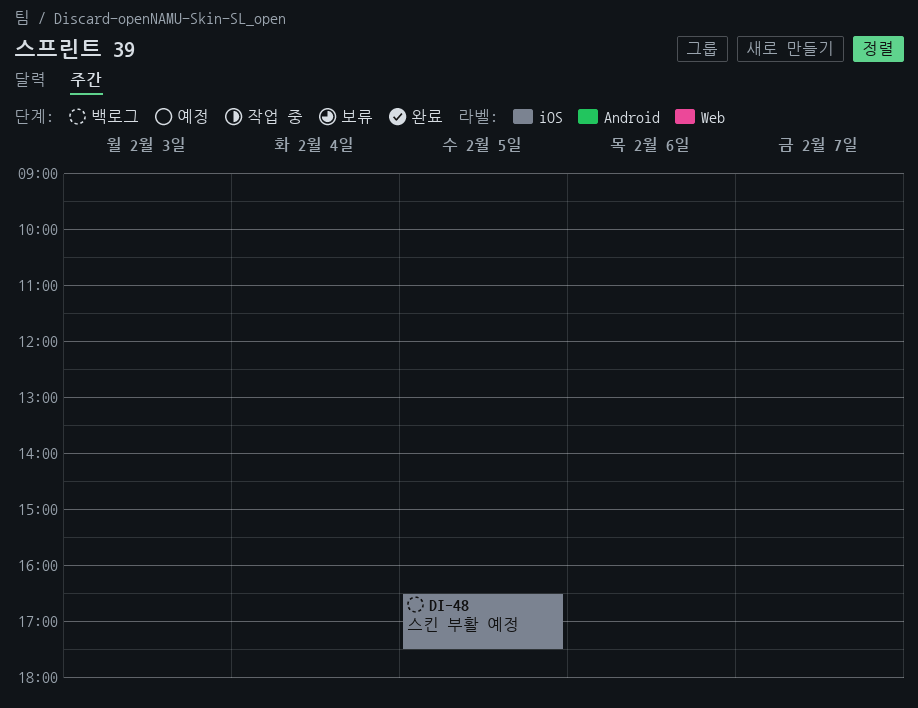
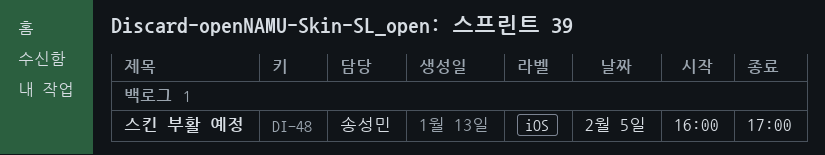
DI-48, begins: 16:30 -> 16:00
DI-48, ends: 17:30 -> 17:00

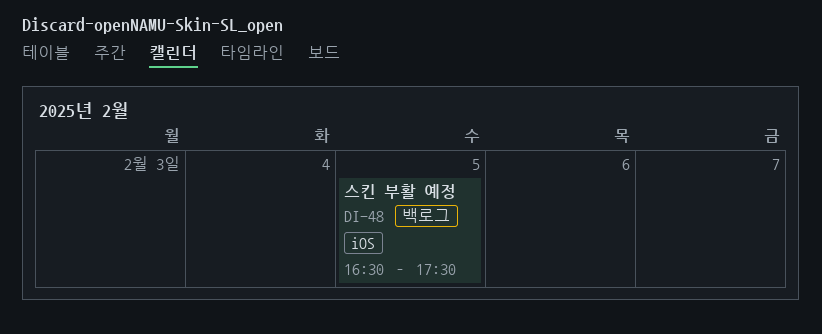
DI-48, begins: 16:00 -> 16:30
DI-48, ends: 17:00 -> 17:30

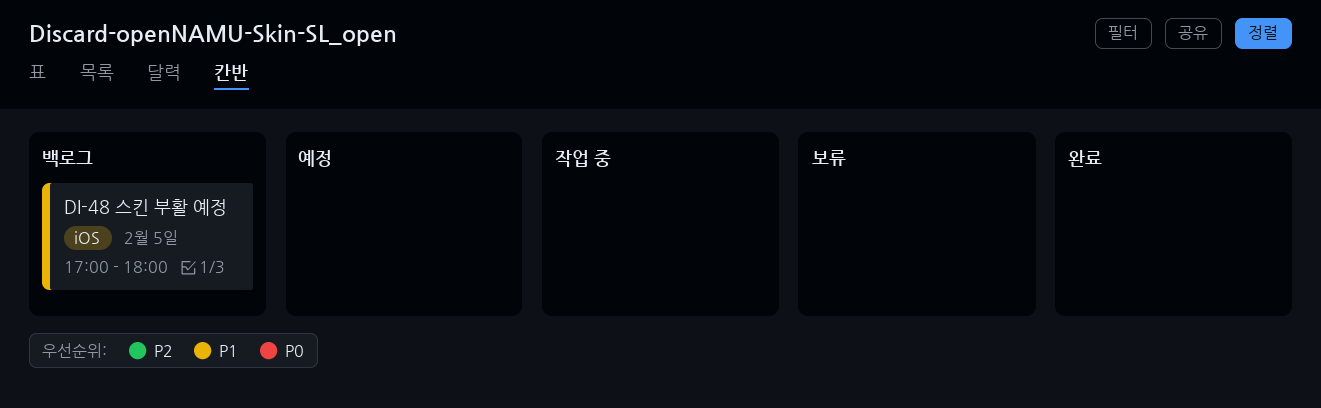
DI-48, begins: 16:30 -> 17:00
DI-48, ends: 17:30 -> 18:00

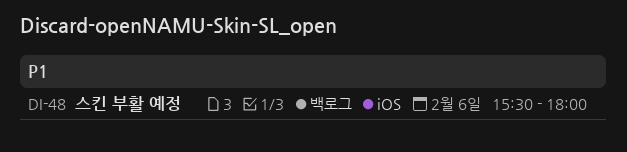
DI-48, day: Feb 5 -> Feb 6
DI-48, begins: 17:00 -> 15:30

